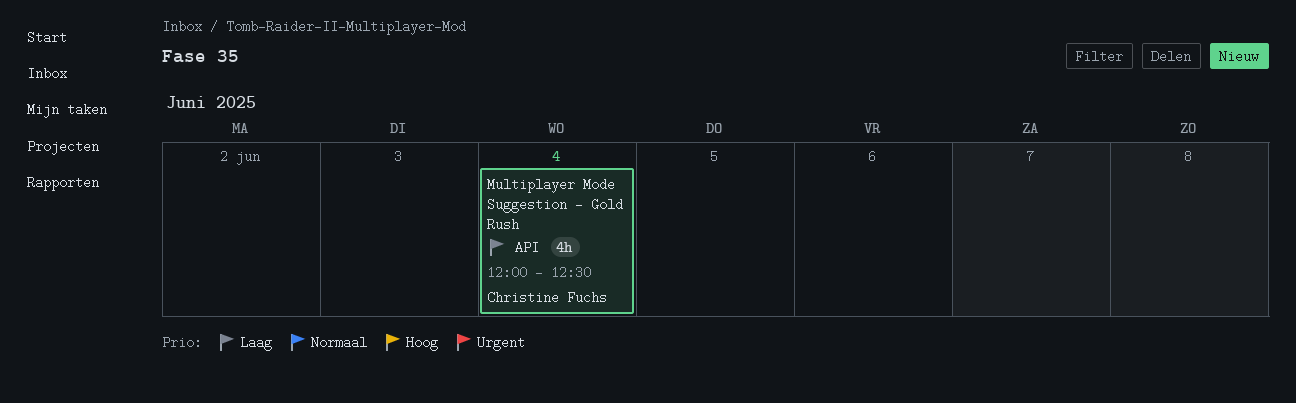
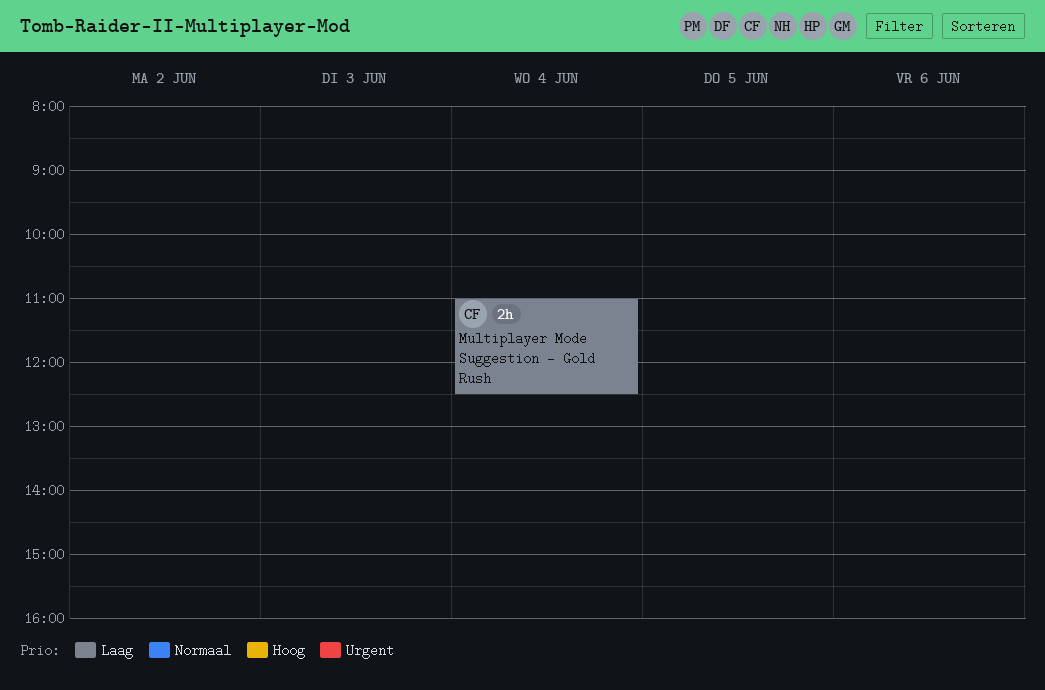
Multiplayer Mode Suggestion - Gold Rush, estimate: 4h -> 2h
Multiplayer Mode Suggestion - Gold Rush, begins: 12:00 -> 11:00

